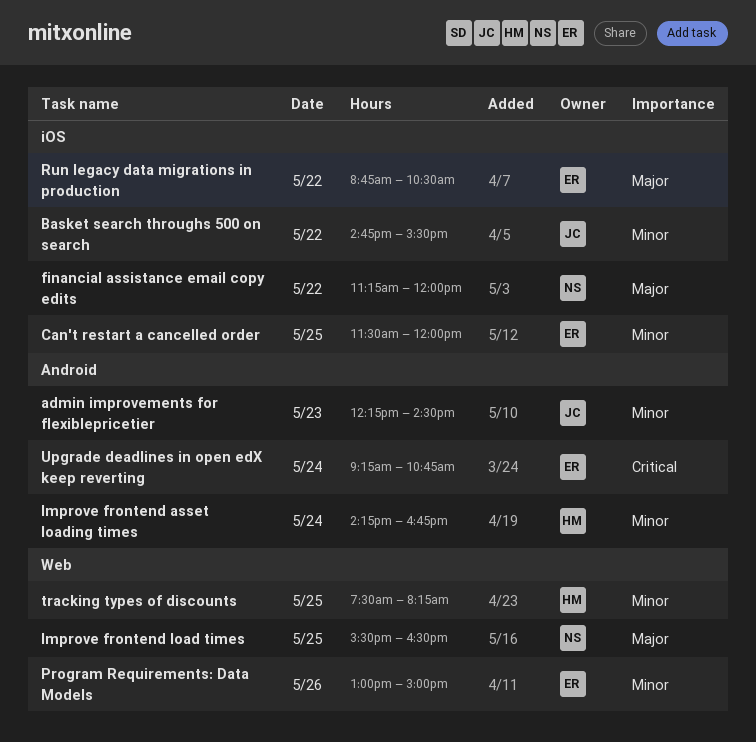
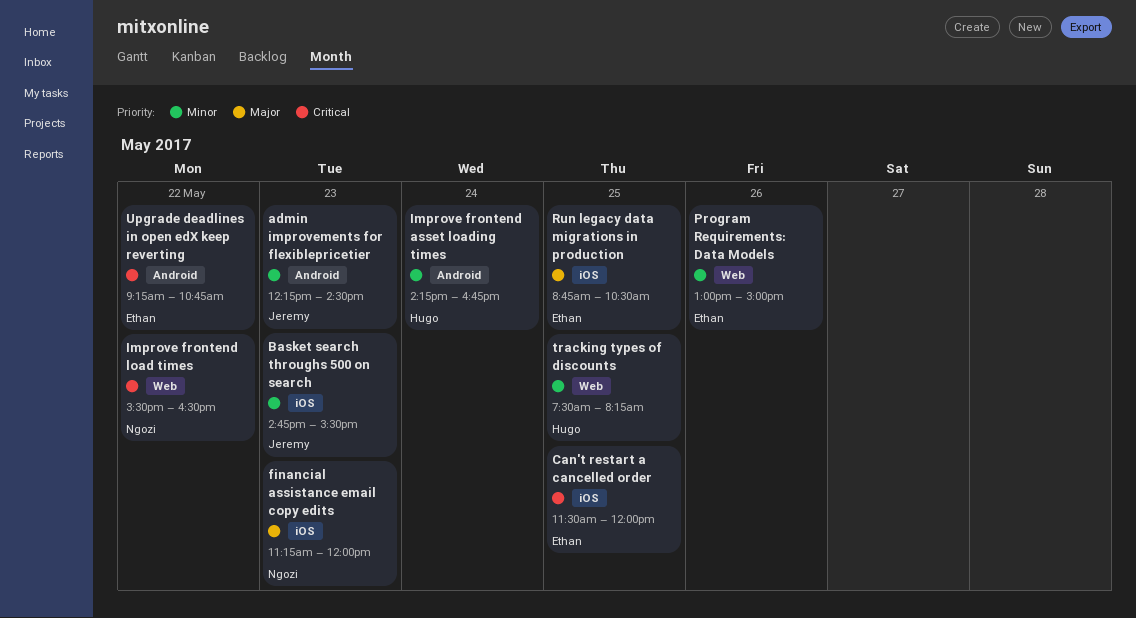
Basket search throughs 500 on search, day: May 22 -> May 23
Can't restart a cancelled order, priority: Minor -> Critical
financial assistance email copy edits, day: May 22 -> May 23
Improve frontend load times, priority: Major -> Critical
Improve frontend load times, day: May 25 -> May 22
Run legacy data migrations in production, day: May 22 -> May 25
Upgrade deadlines in open edX keep reverting, day: May 24 -> May 22

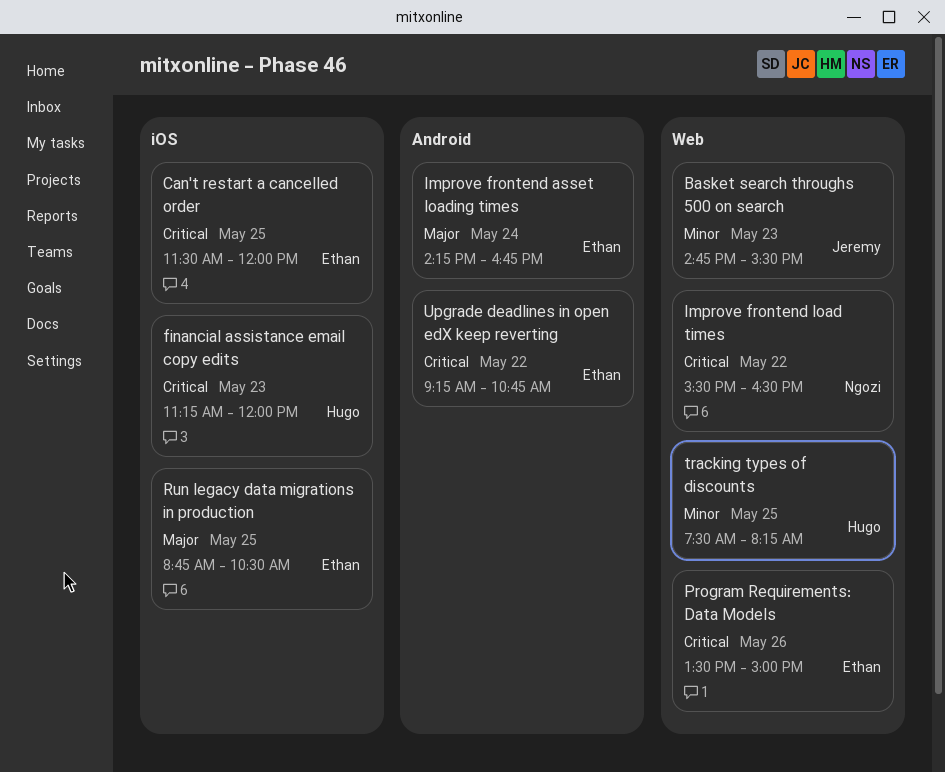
admin improvements for flexiblepricetier: present -> none
Basket search throughs 500 on search, label: iOS -> Web
financial assistance email copy edits, owner: Ngozi -> Hugo
financial assistance email copy edits, priority: Major -> Critical
Improve frontend asset loading times, owner: Hugo -> Ethan
Improve frontend asset loading times, priority: Minor -> Major
Program Requirements: Data Models, priority: Minor -> Critical
Program Requirements: Data Models, begins: 13:00 -> 13:30

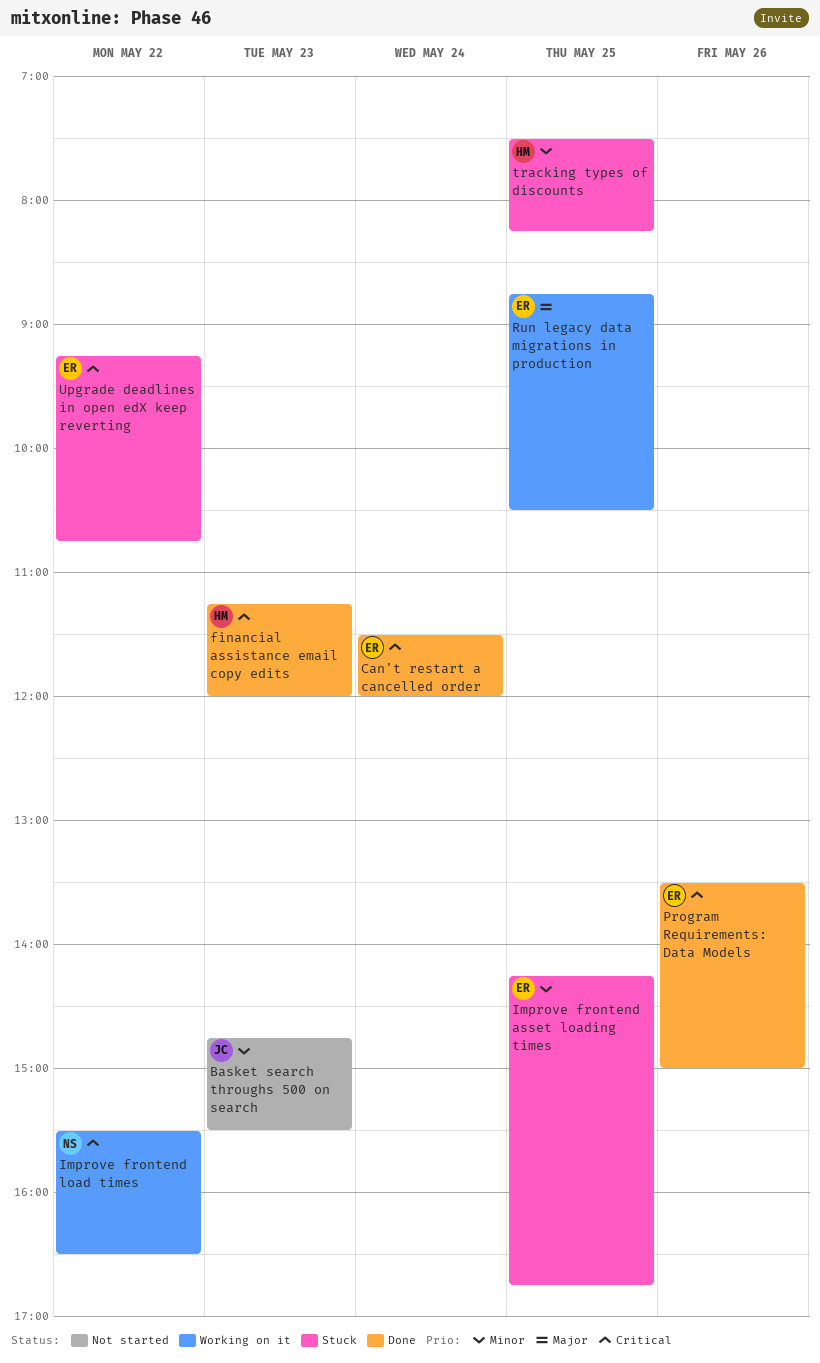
Can't restart a cancelled order, day: May 25 -> May 24
Improve frontend asset loading times, priority: Major -> Minor
Improve frontend asset loading times, day: May 24 -> May 25

